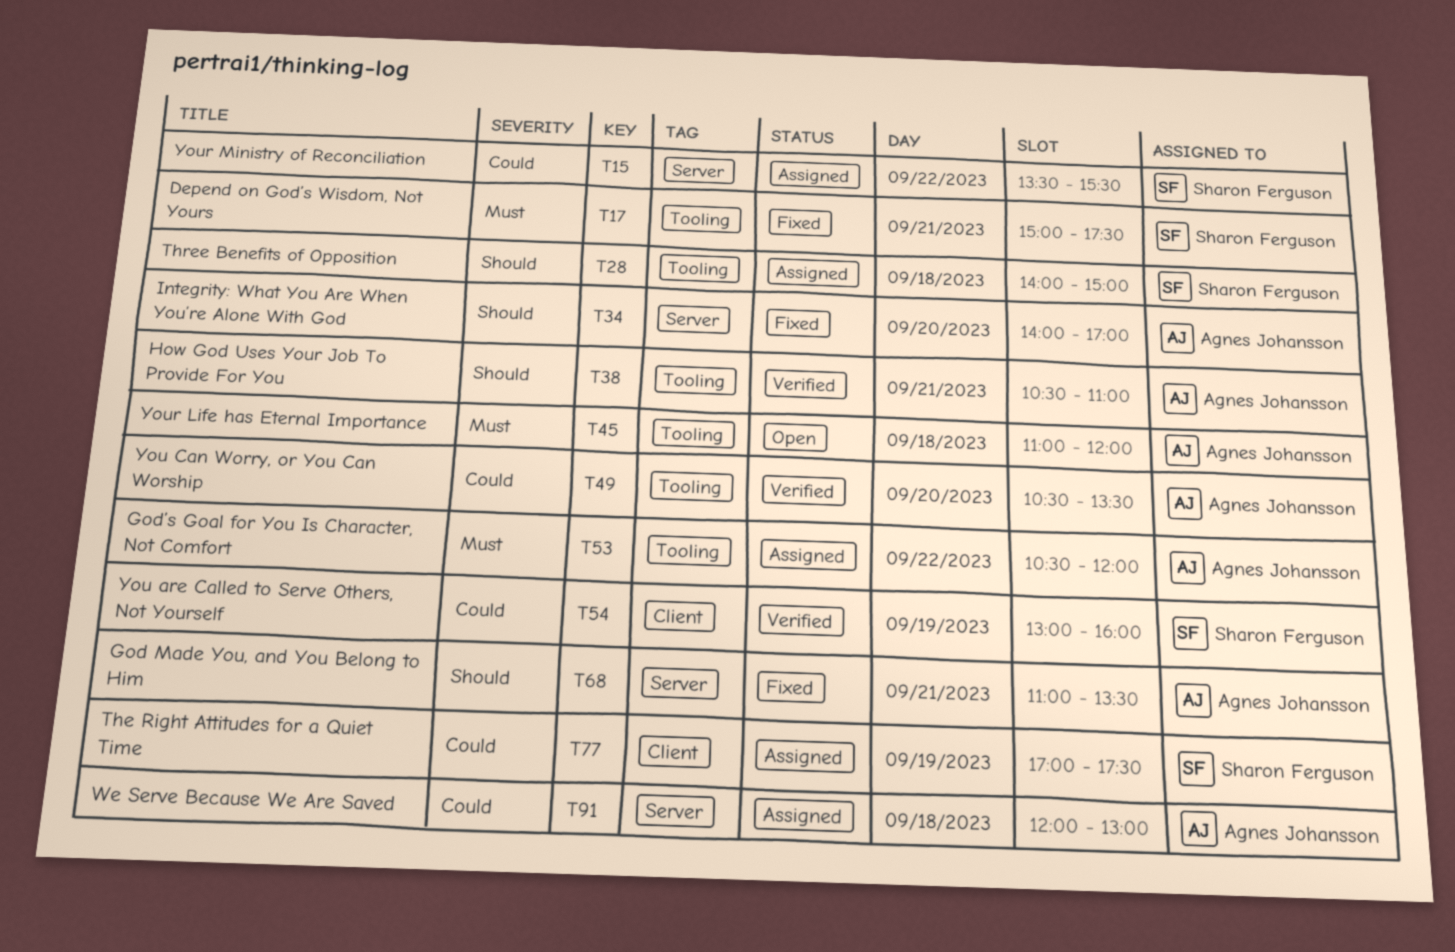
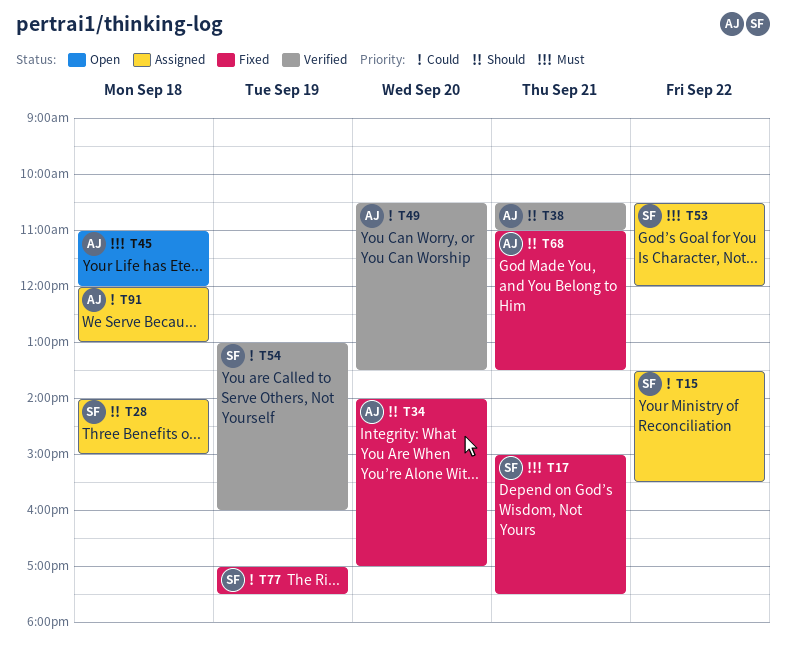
T53, owner: Agnes Johansson -> Sharon Ferguson
T77, status: Assigned -> Fixed

